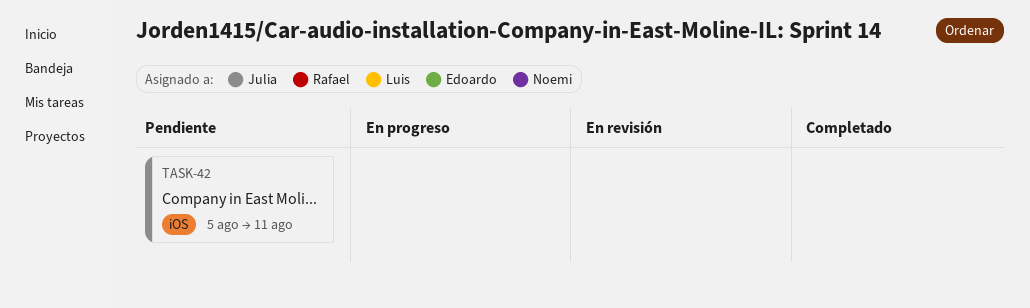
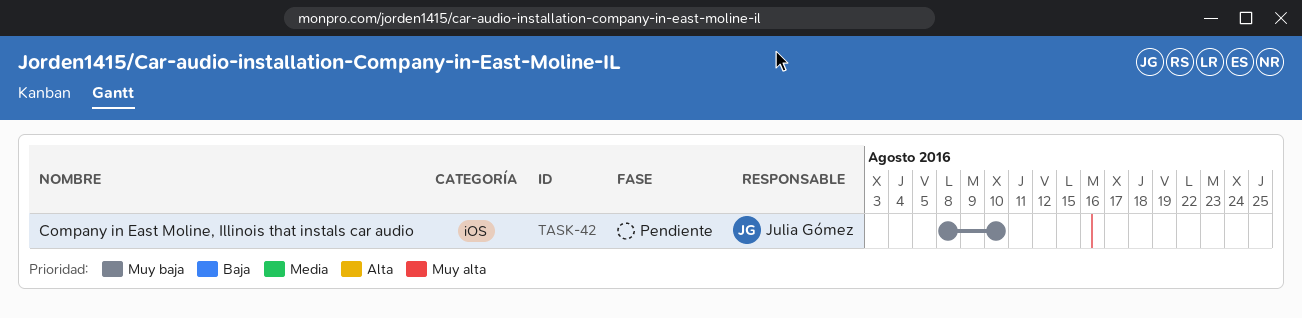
TASK-42, start: Aug 5 -> Aug 8
TASK-42, due: Aug 11 -> Aug 10

